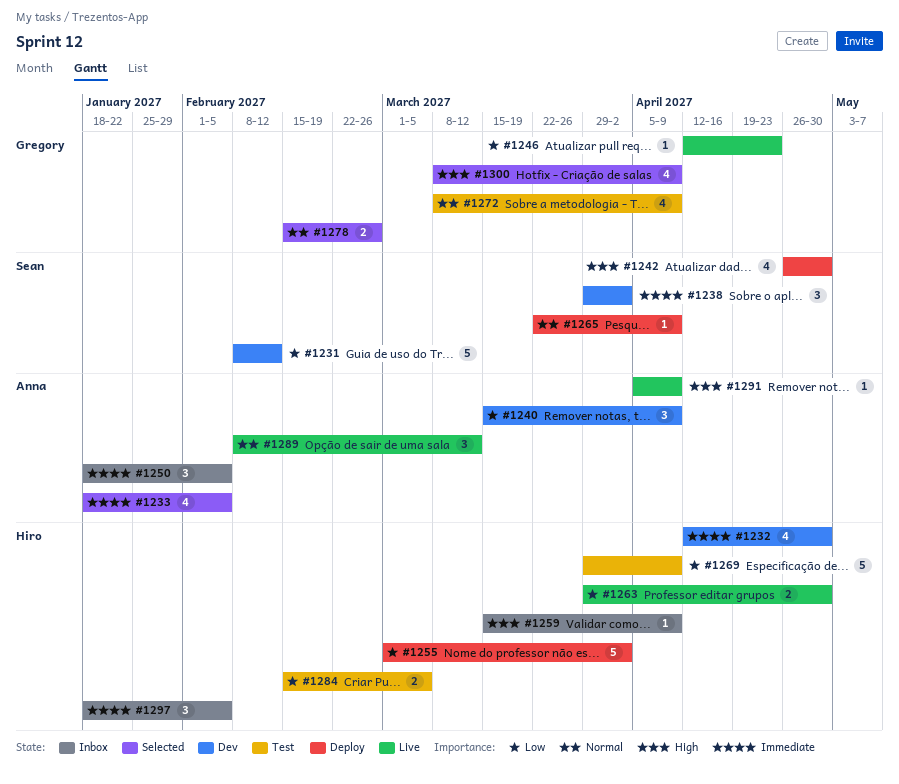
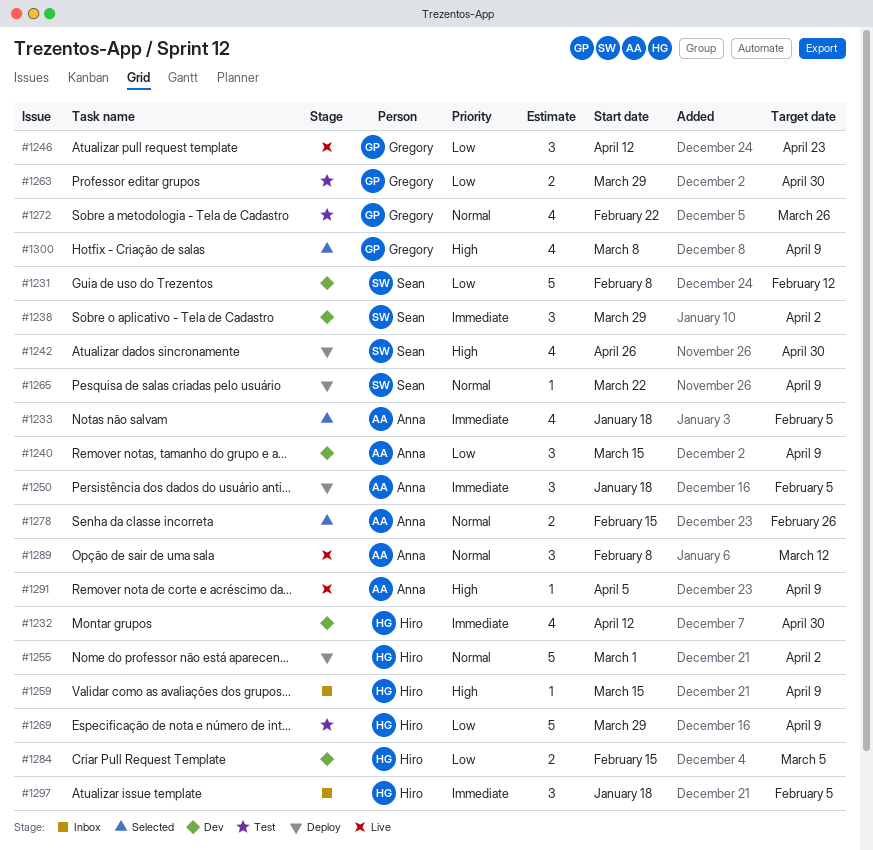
#1246, estimate: 1 -> 3
#1250, status: Inbox -> Deploy
#1255, priority: Low -> Normal
#1263, status: Live -> Test
#1263, owner: Hiro -> Gregory
#1272, start: Mar 8 -> Feb 22
#1272, due: Apr 9 -> Mar 26
#1278, owner: Gregory -> Anna
#1284, status: Test -> Dev

